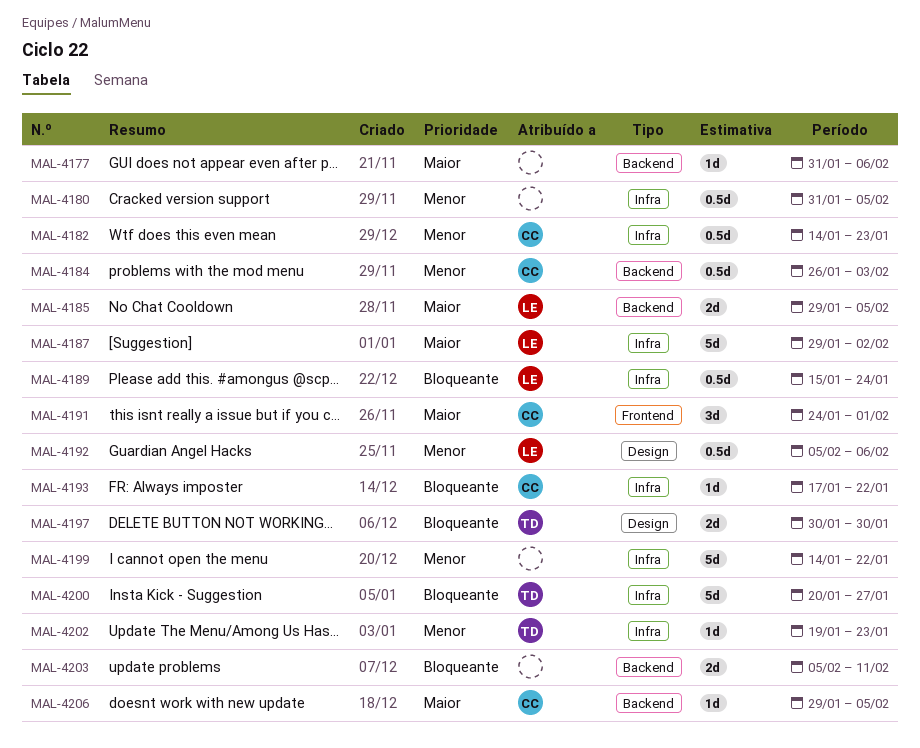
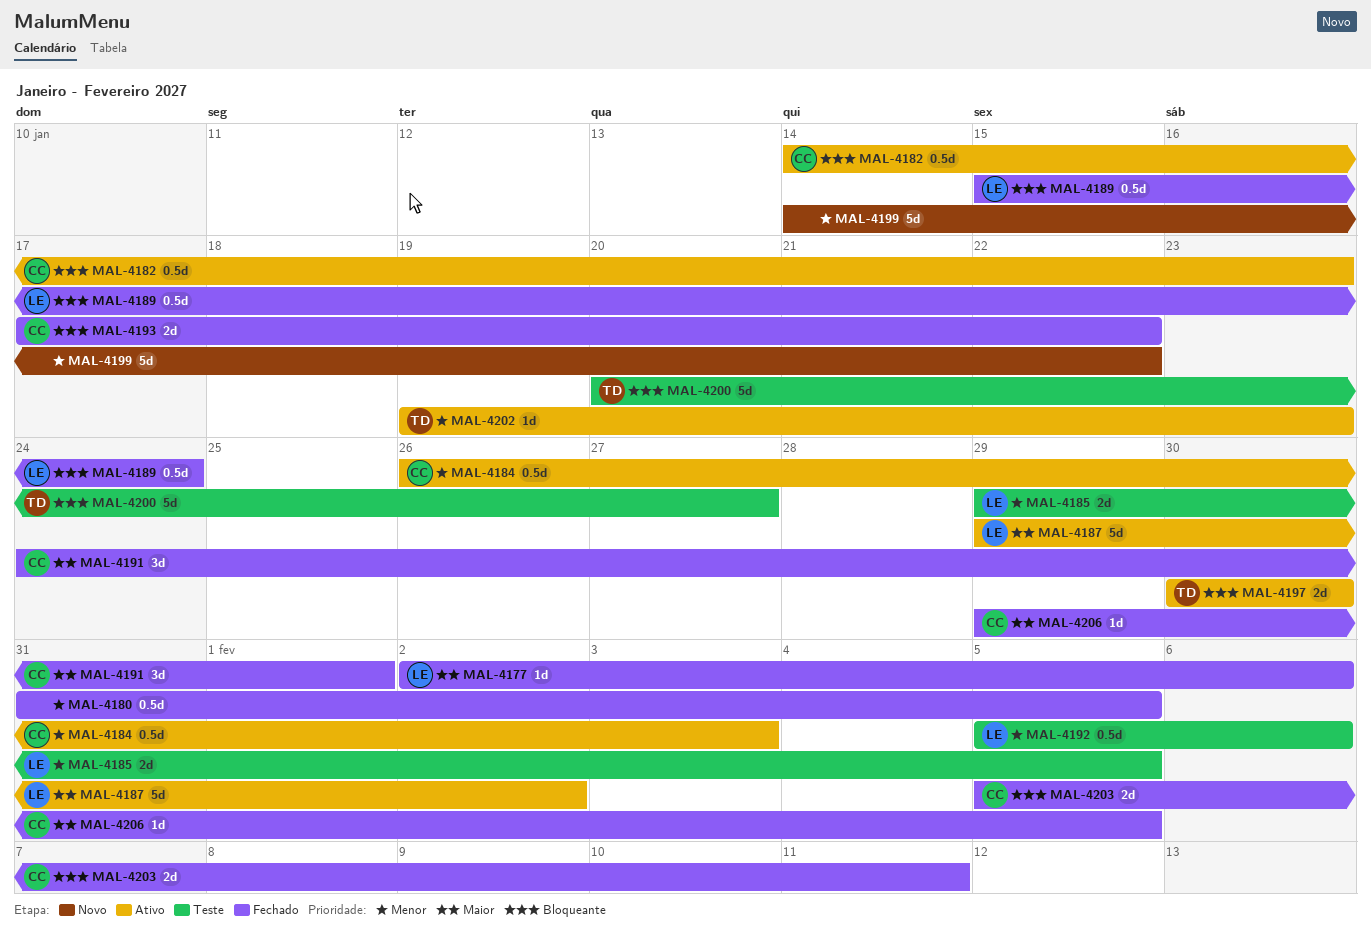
MAL-4177, owner: none -> LE
MAL-4177, start: Jan 31 -> Feb 2
MAL-4182, priority: Menor -> Bloqueante
MAL-4185, priority: Maior -> Menor
MAL-4193, estimate: 1d -> 2d
MAL-4203, owner: none -> CC

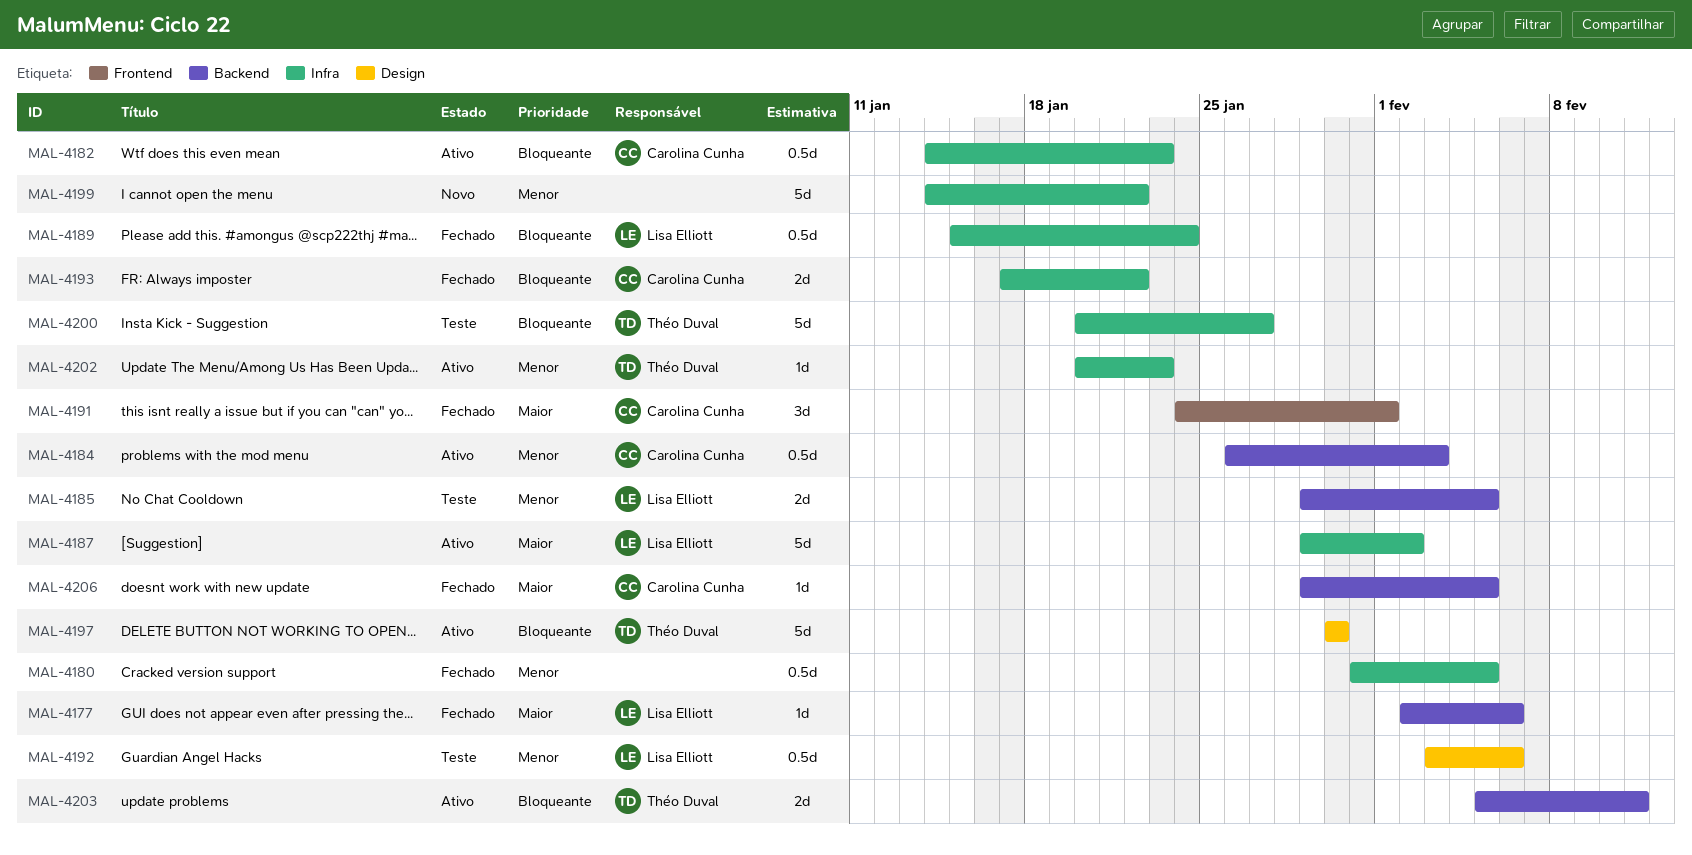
MAL-4192, start: Feb 5 -> Feb 3
MAL-4197, estimate: 2d -> 5d
MAL-4202, start: Jan 19 -> Jan 20
MAL-4203, status: Fechado -> Ativo
MAL-4203, owner: Carolina Cunha -> Théo Duval

